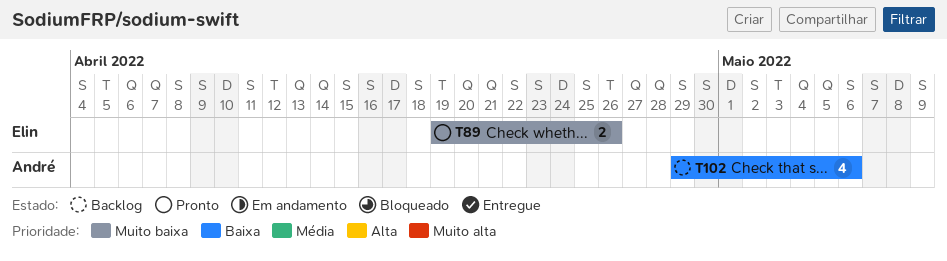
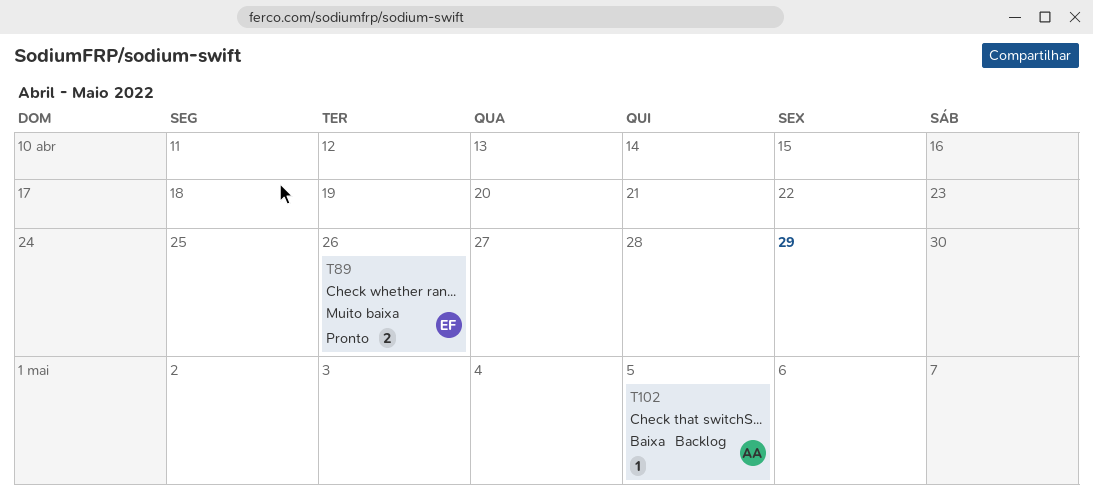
T102, estimate: 4 -> 1
T102, due: May 6 -> May 5

